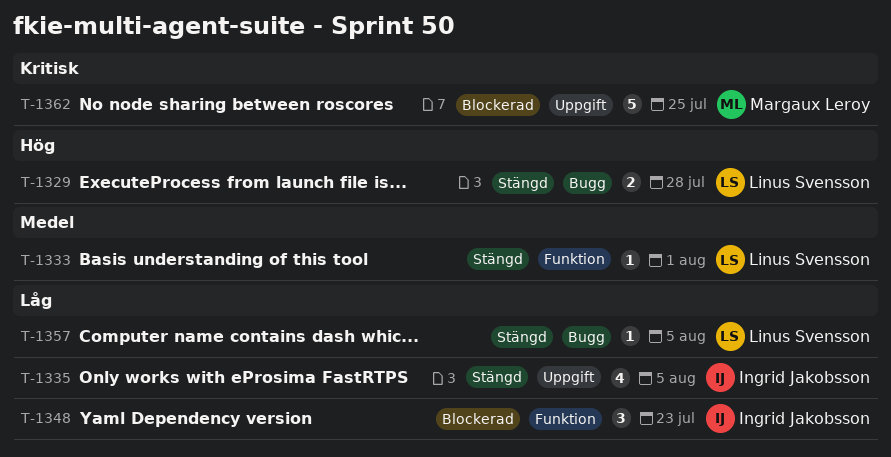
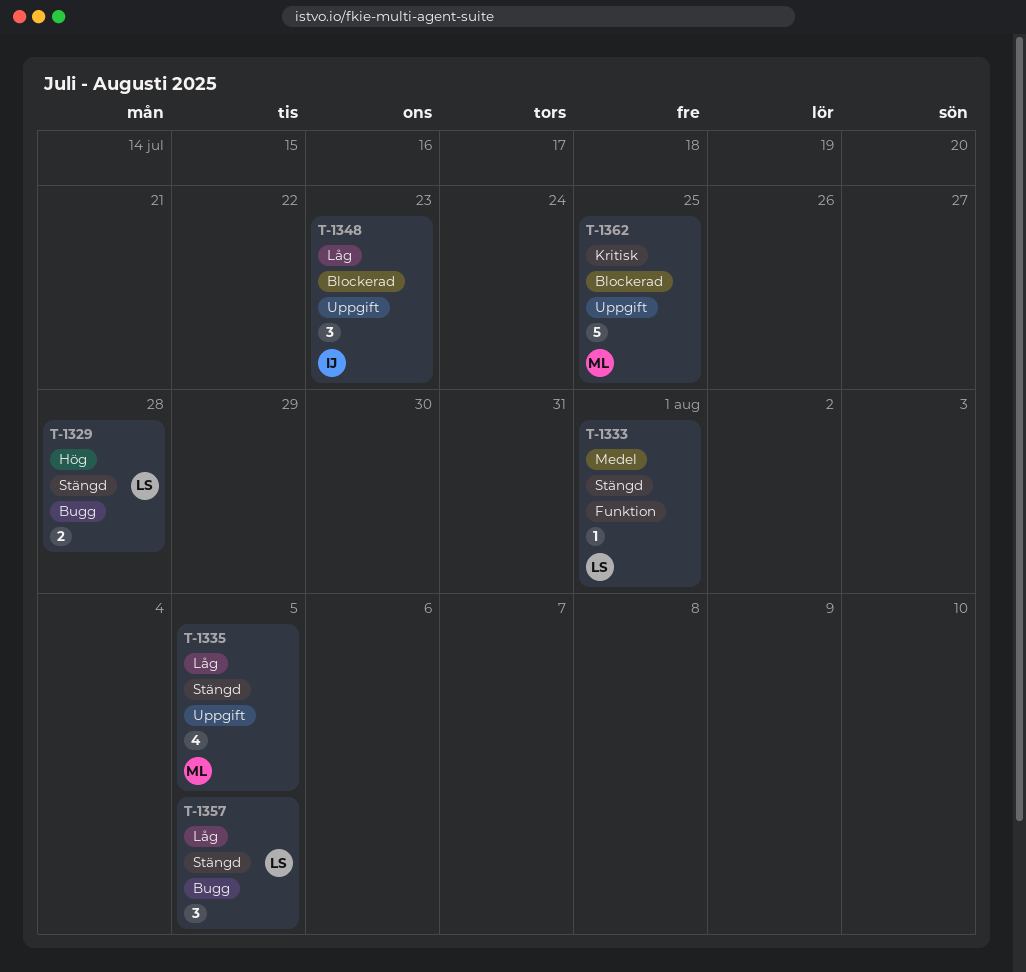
T-1335, owner: Ingrid Jakobsson -> Margaux Leroy
T-1348, label: Funktion -> Uppgift
T-1357, estimate: 1 -> 3

